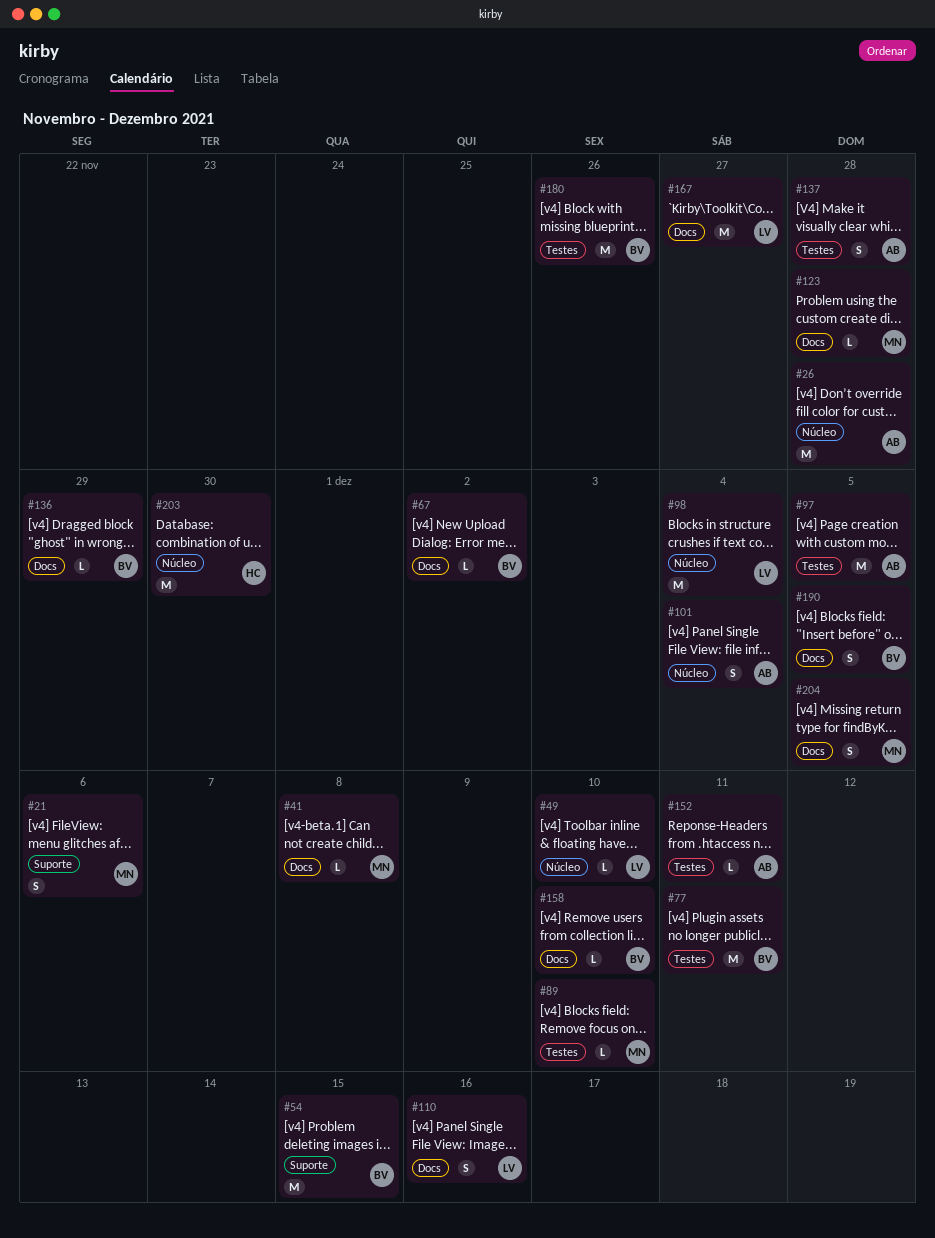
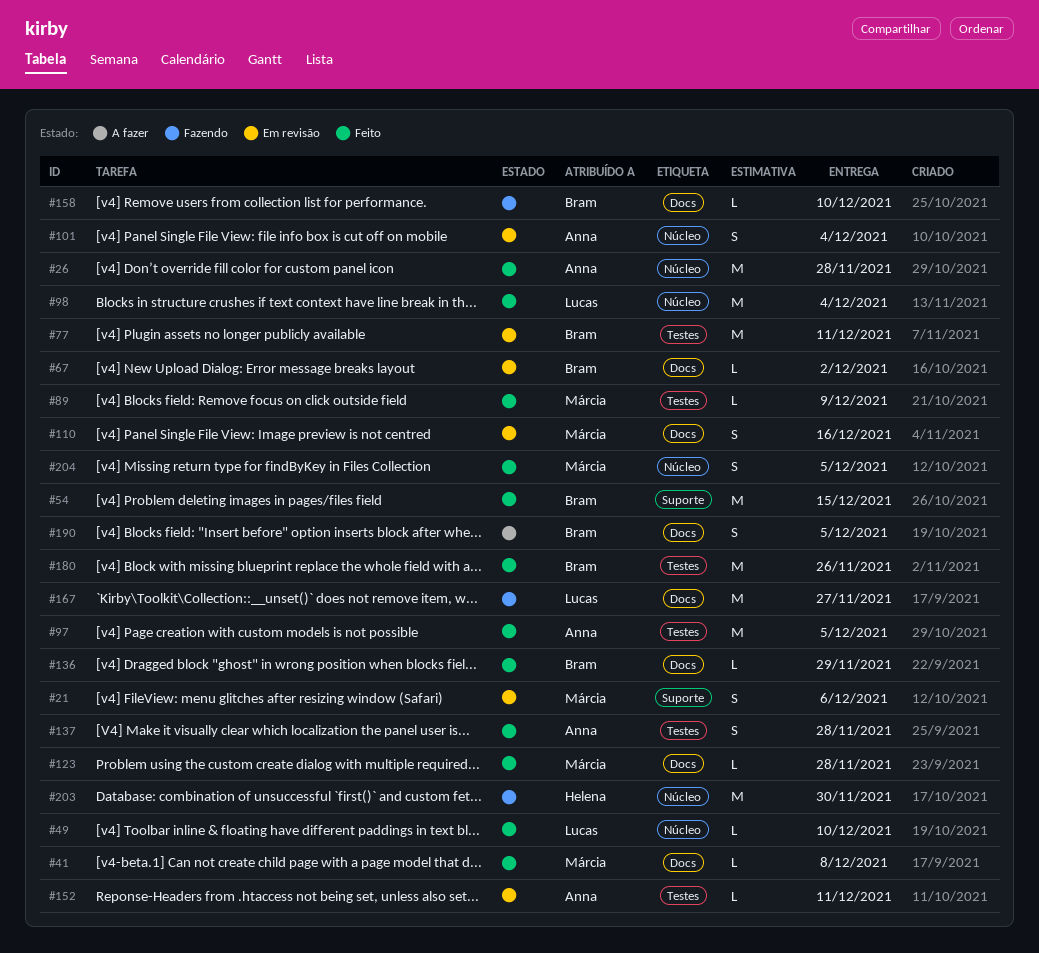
#89, due: Dec 10 -> Dec 9
#110, owner: Lucas -> Márcia
#204, label: Docs -> Núcleo

